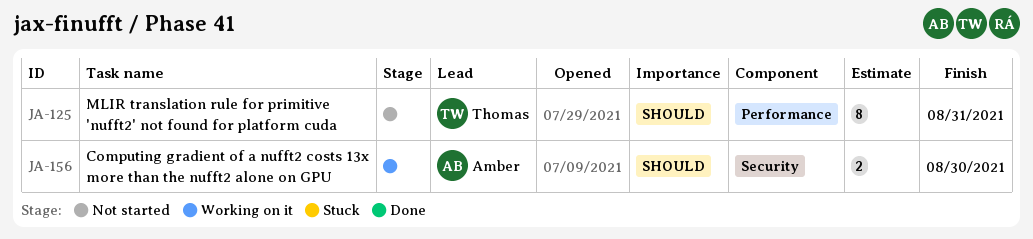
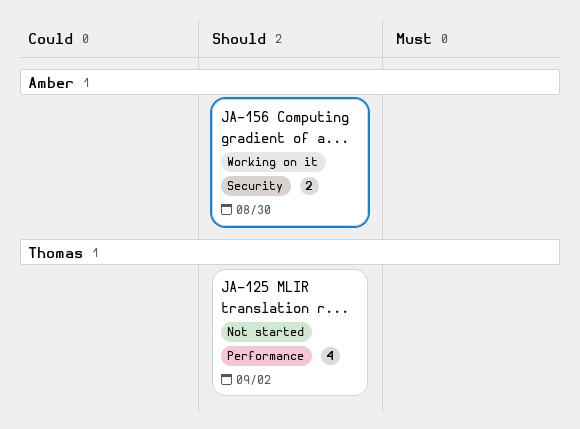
JA-125, estimate: 8 -> 4
JA-125, due: Aug 31 -> Sep 2

